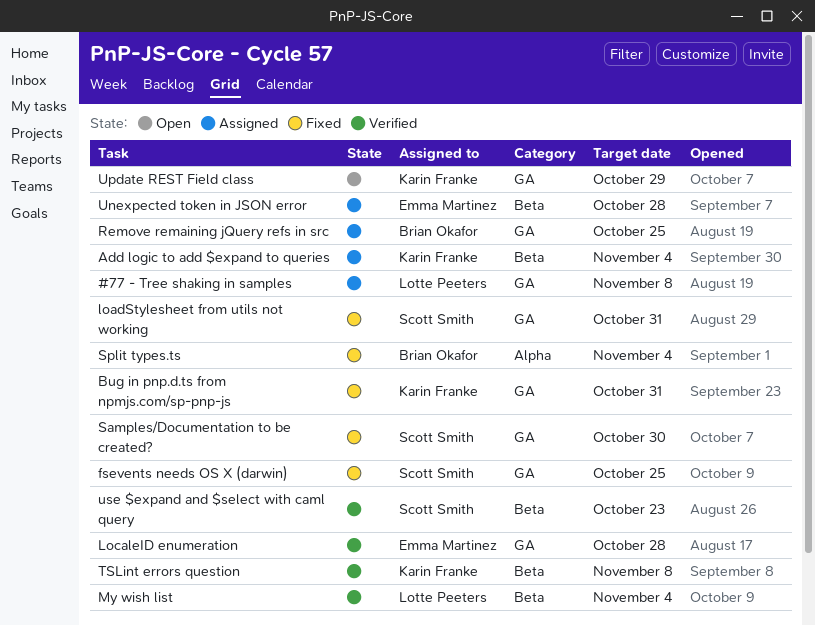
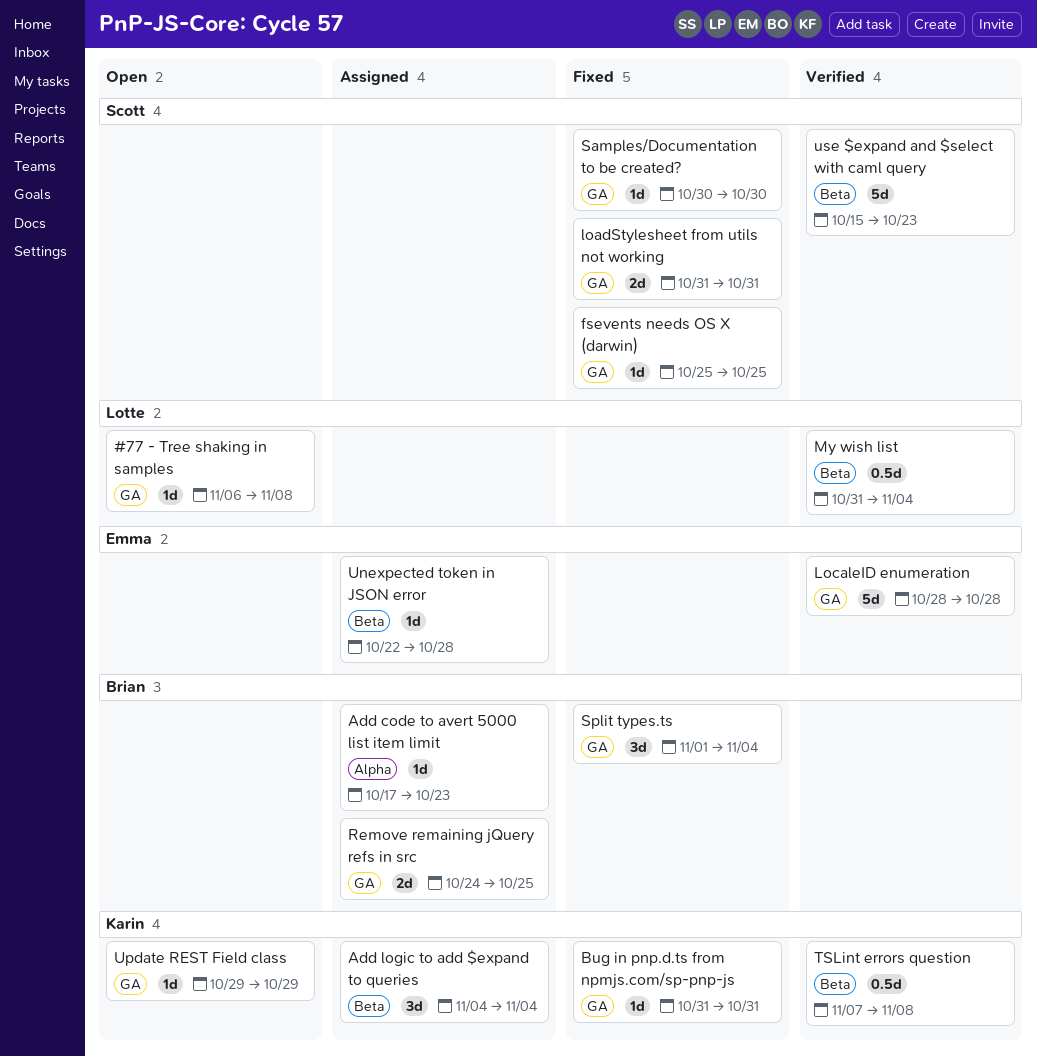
#77 - Tree shaking in samples, status: Assigned -> Open
Add code to avert 5000 list item limit: none -> present
Split types.ts, label: Alpha -> GA

